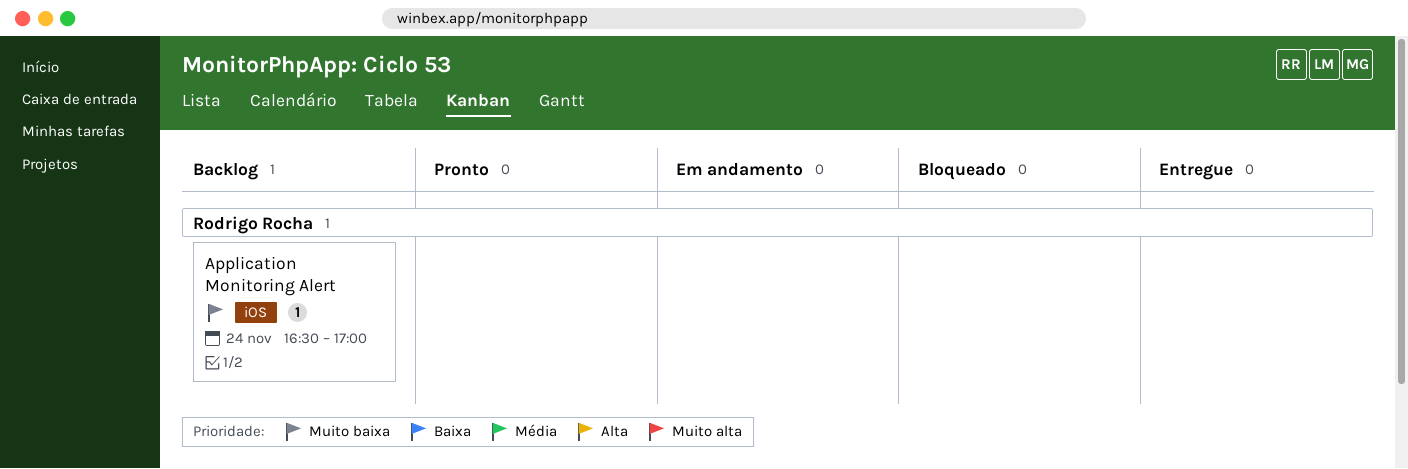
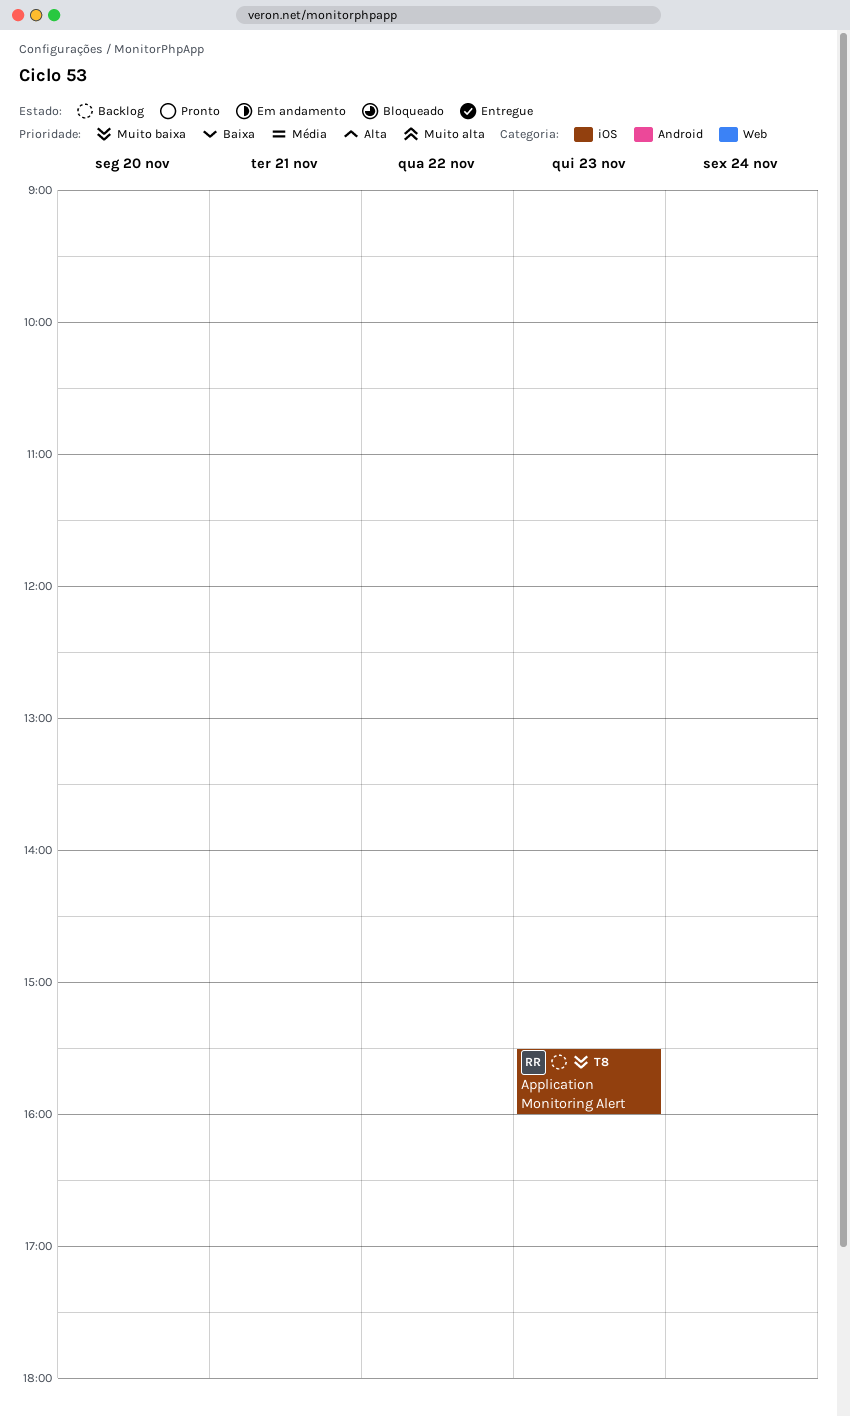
Application Monitoring Alert, day: Nov 24 -> Nov 23
Application Monitoring Alert, begins: 16:30 -> 15:30
Application Monitoring Alert, ends: 17:00 -> 16:00

